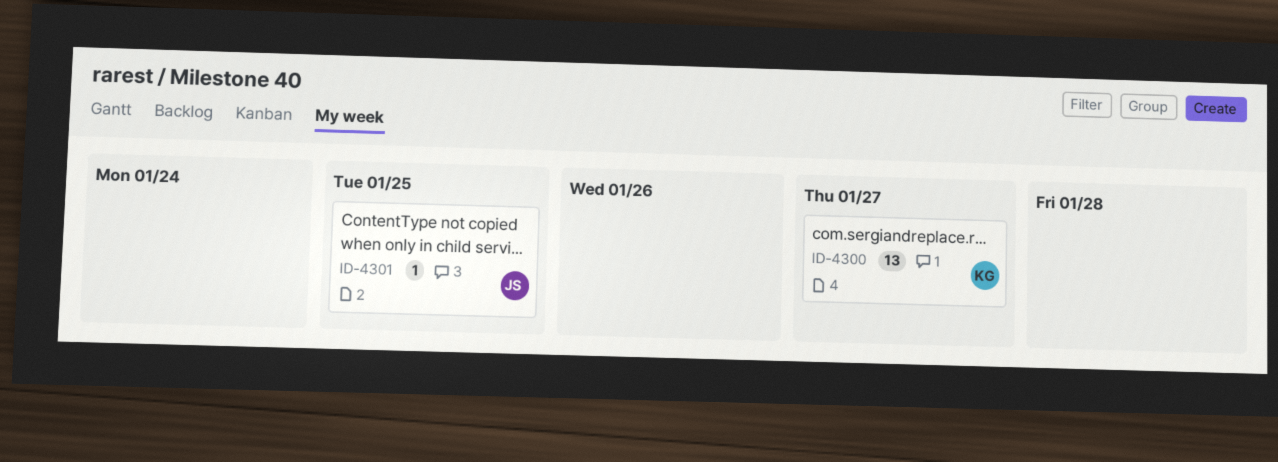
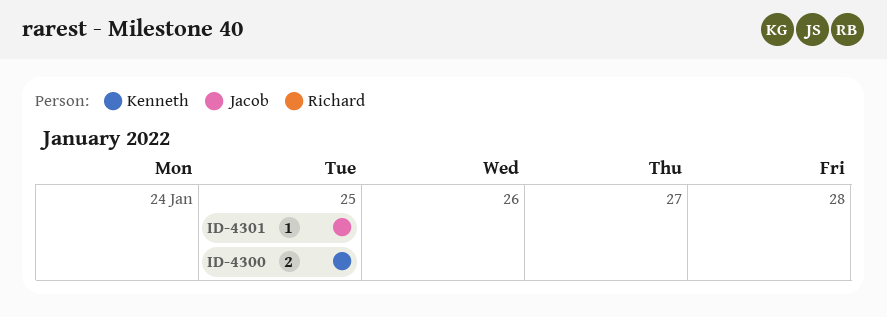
ID-4300, estimate: 13 -> 2
ID-4300, due: Jan 27 -> Jan 25

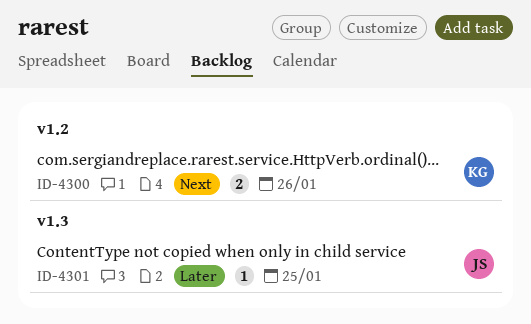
ID-4300, due: Jan 25 -> Jan 26

